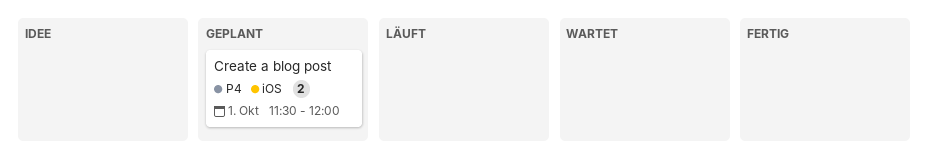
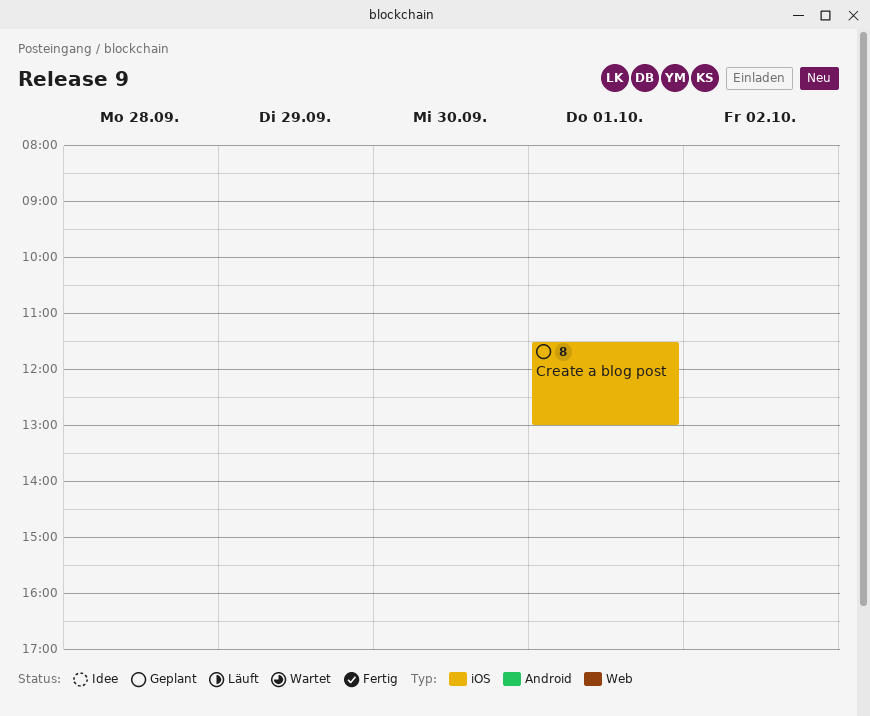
Create a blog post, estimate: 2 -> 8
Create a blog post, ends: 12:00 -> 13:00

